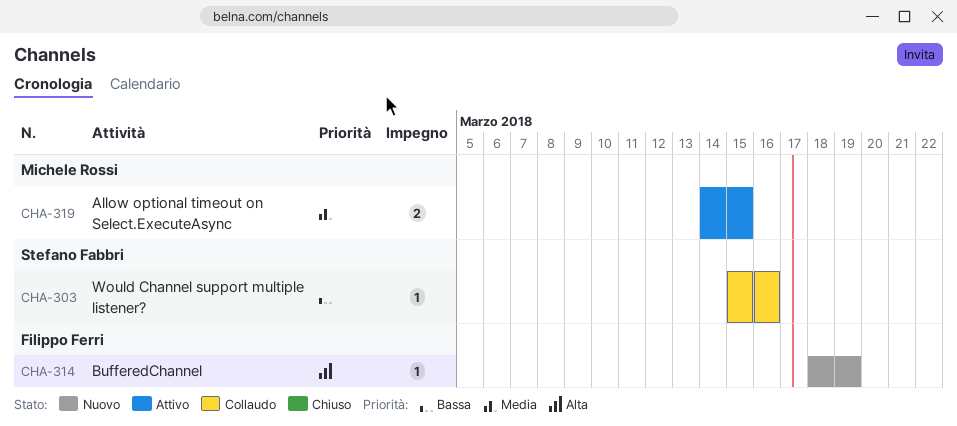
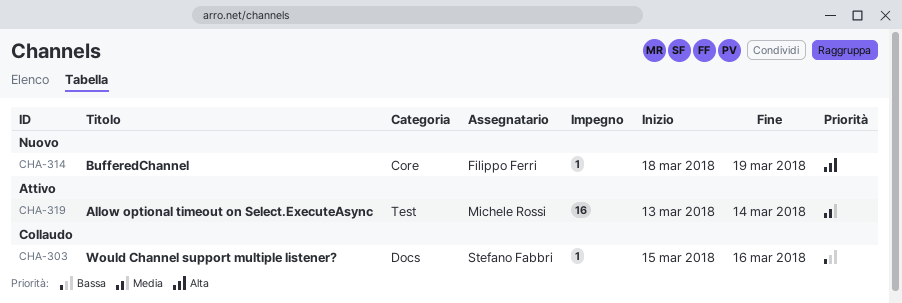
CHA-319, estimate: 2 -> 16
CHA-319, start: Mar 14 -> Mar 13
CHA-319, due: Mar 15 -> Mar 14

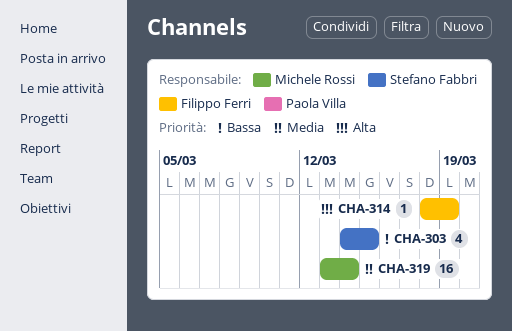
CHA-303, estimate: 1 -> 4
CHA-303, start: Mar 15 -> Mar 14
CHA-303, due: Mar 16 -> Mar 15

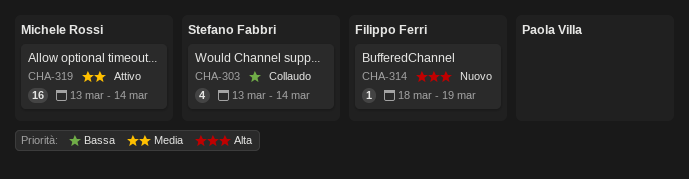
CHA-303, start: Mar 14 -> Mar 13
CHA-303, due: Mar 15 -> Mar 14

